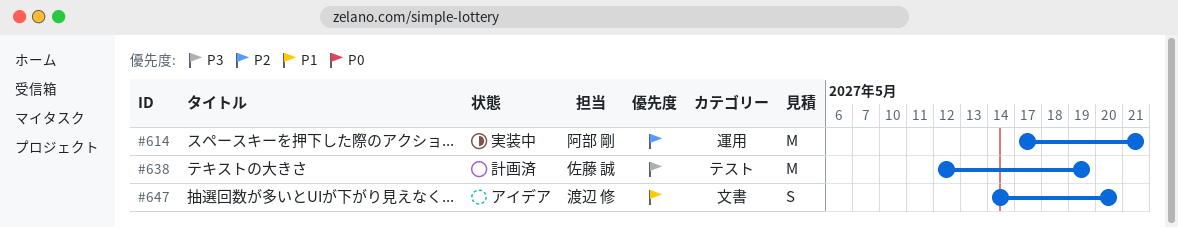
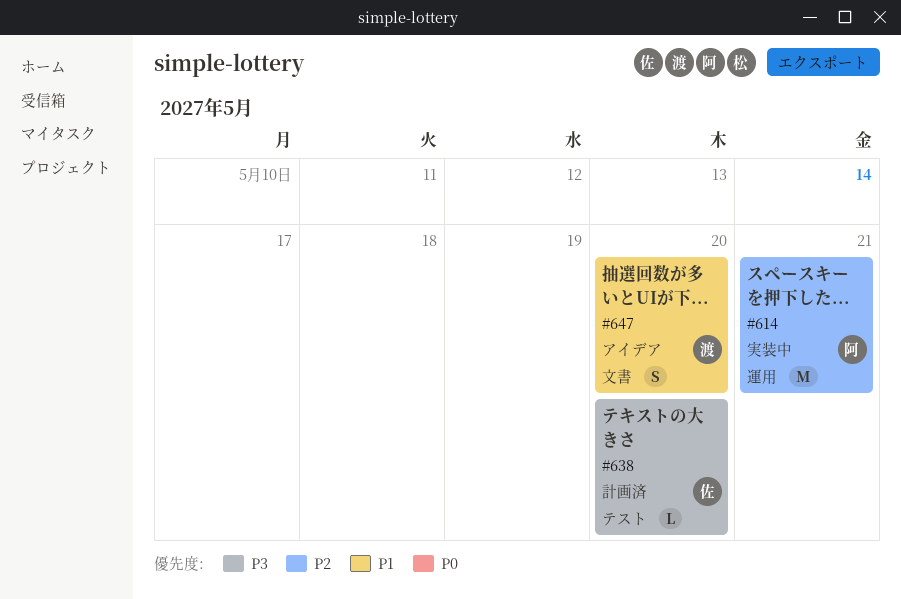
#638, estimate: M -> L
#638, due: May 19 -> May 20

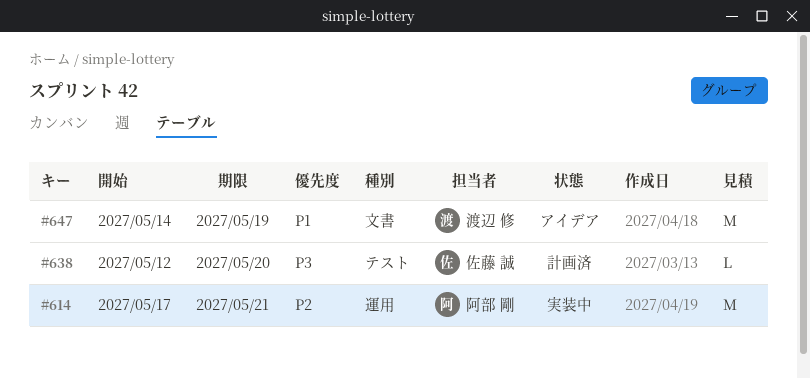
#647, estimate: S -> M
#647, due: May 20 -> May 19

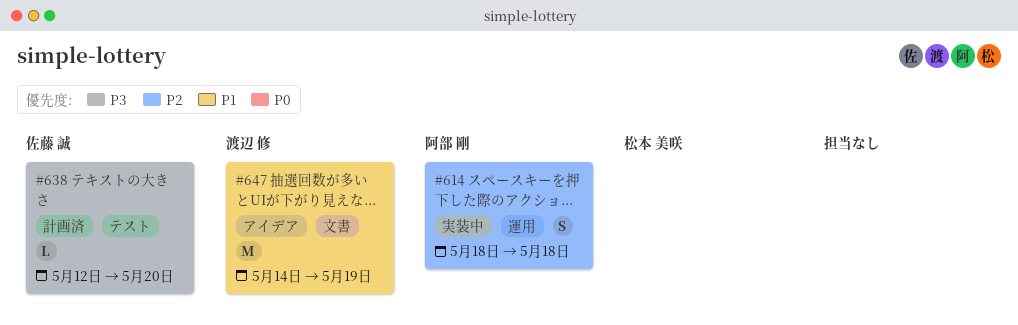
#614, estimate: M -> S
#614, start: May 17 -> May 18
#614, due: May 21 -> May 18

